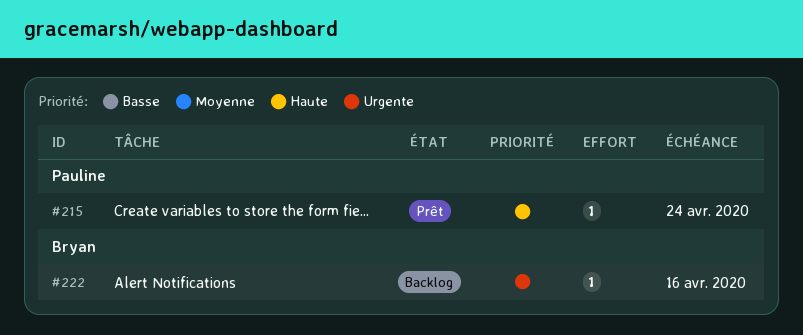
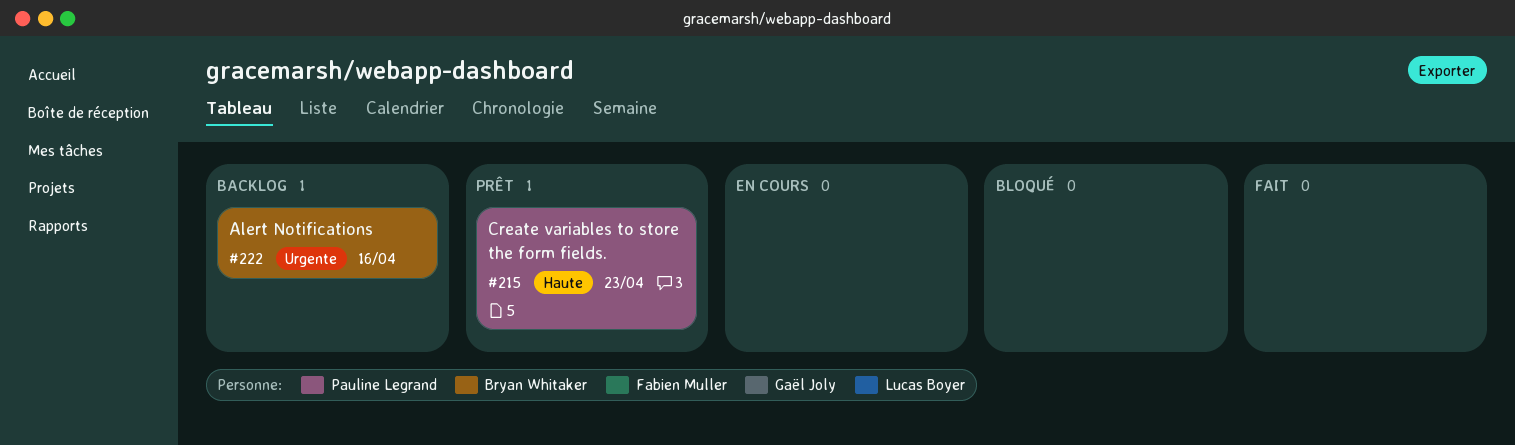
#215, due: Apr 24 -> Apr 23

